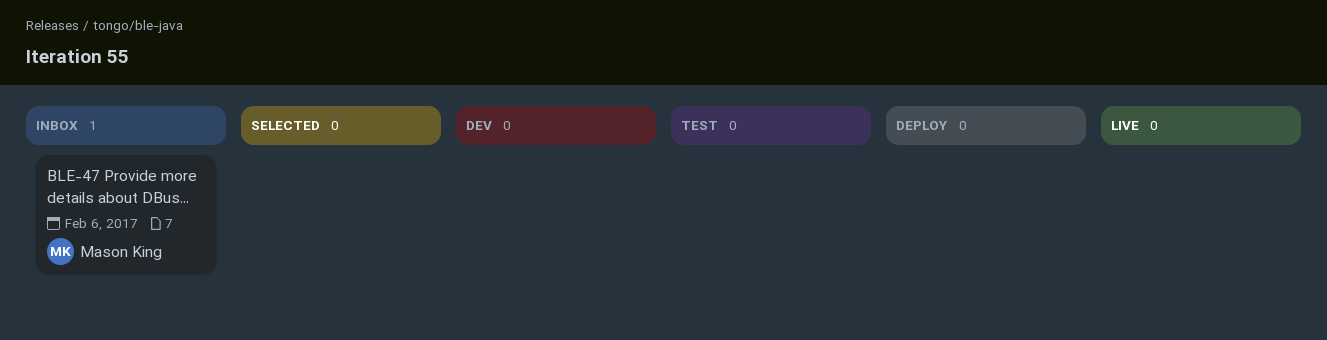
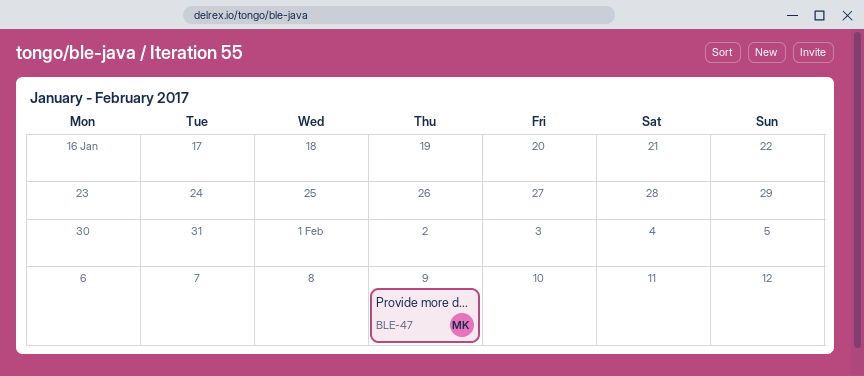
BLE-47, due: Feb 6 -> Feb 9

